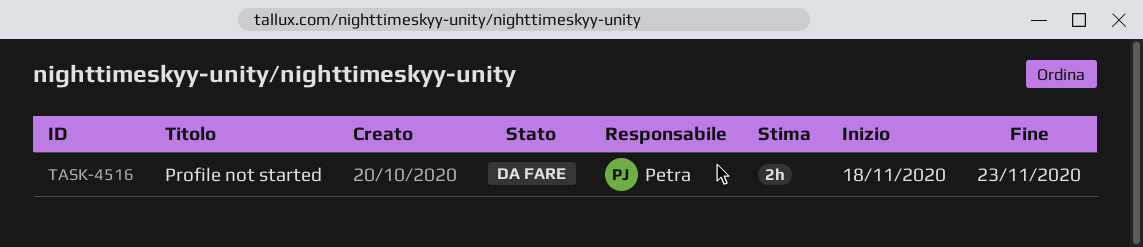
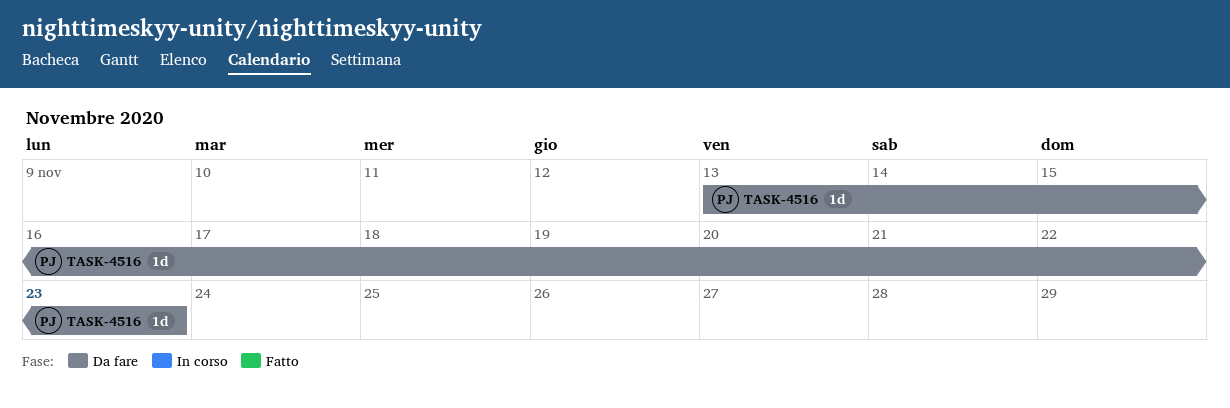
TASK-4516, estimate: 2h -> 1d
TASK-4516, start: Nov 18 -> Nov 13

